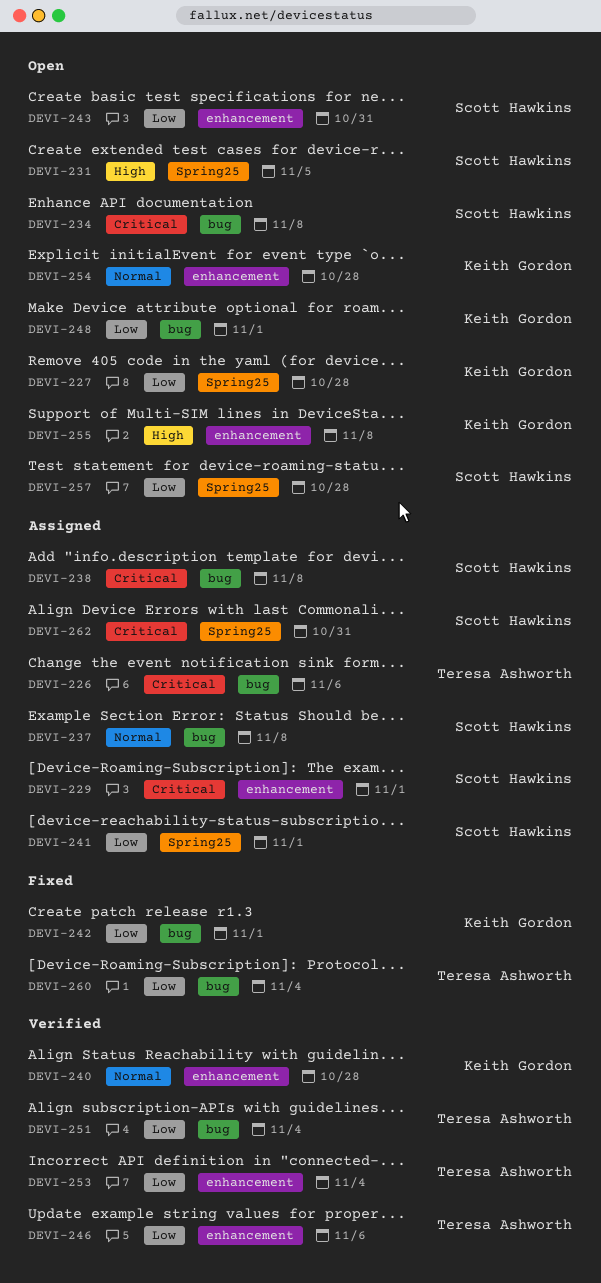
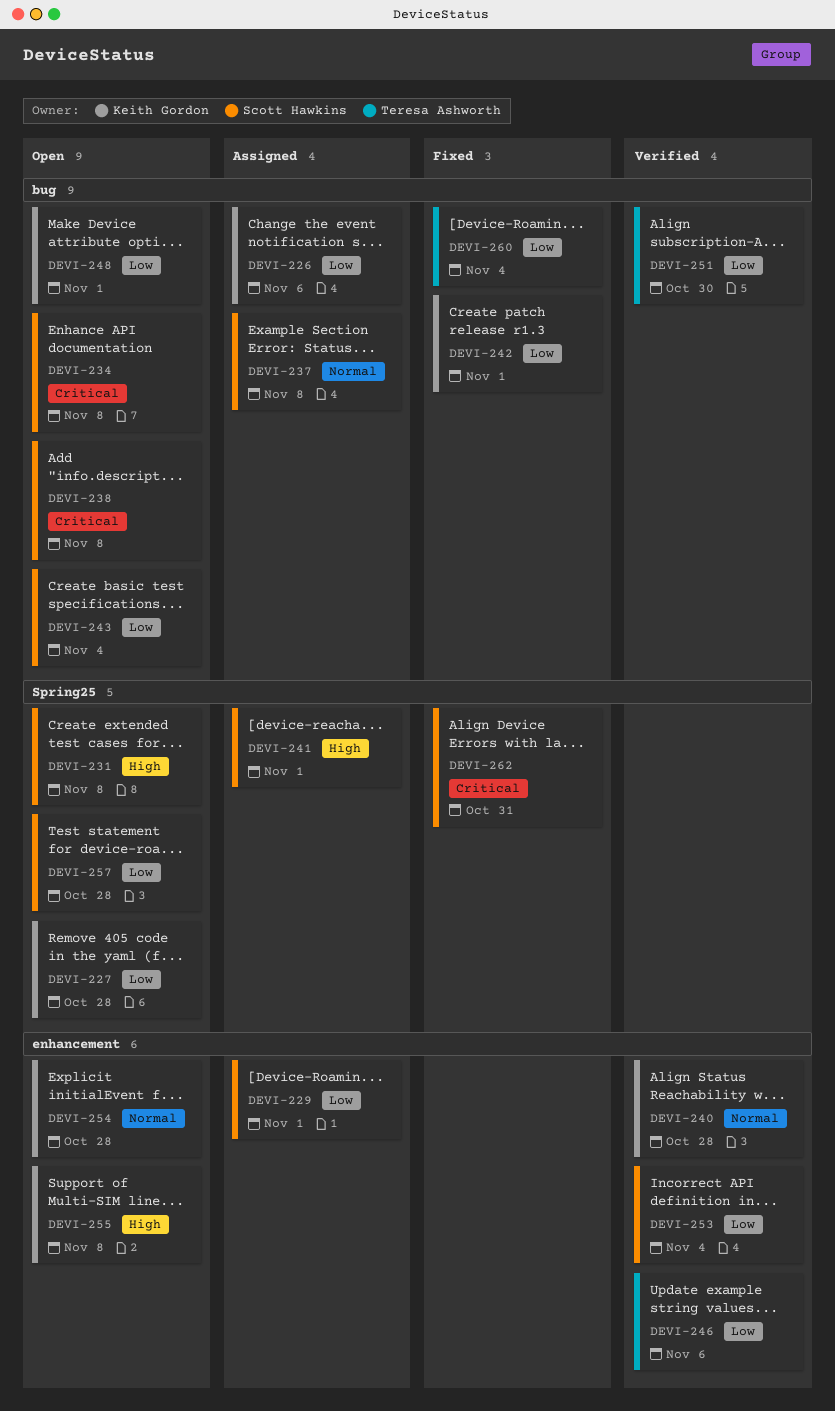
DEVI-226, owner: Teresa Ashworth -> Keith Gordon
DEVI-226, priority: Critical -> Low
DEVI-229, priority: Critical -> Low
DEVI-231, due: Nov 5 -> Nov 8
DEVI-238, status: Assigned -> Open
DEVI-241, priority: Low -> High
DEVI-243, label: enhancement -> bug
DEVI-243, due: Oct 31 -> Nov 4
DEVI-251, due: Nov 4 -> Oct 30
DEVI-253, owner: Teresa Ashworth -> Scott Hawkins
DEVI-262, status: Assigned -> Fixed

